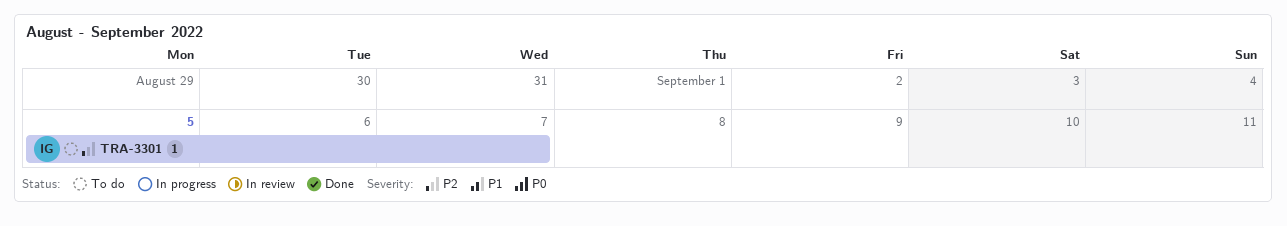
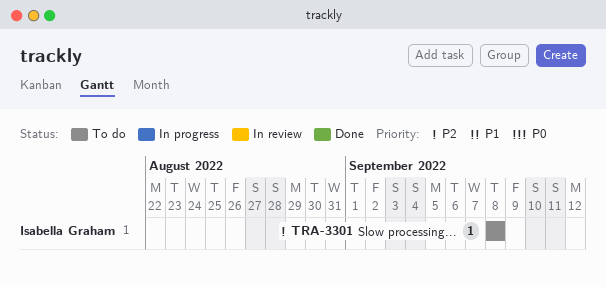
TRA-3301, start: Sep 5 -> Sep 8
TRA-3301, due: Sep 7 -> Sep 8

